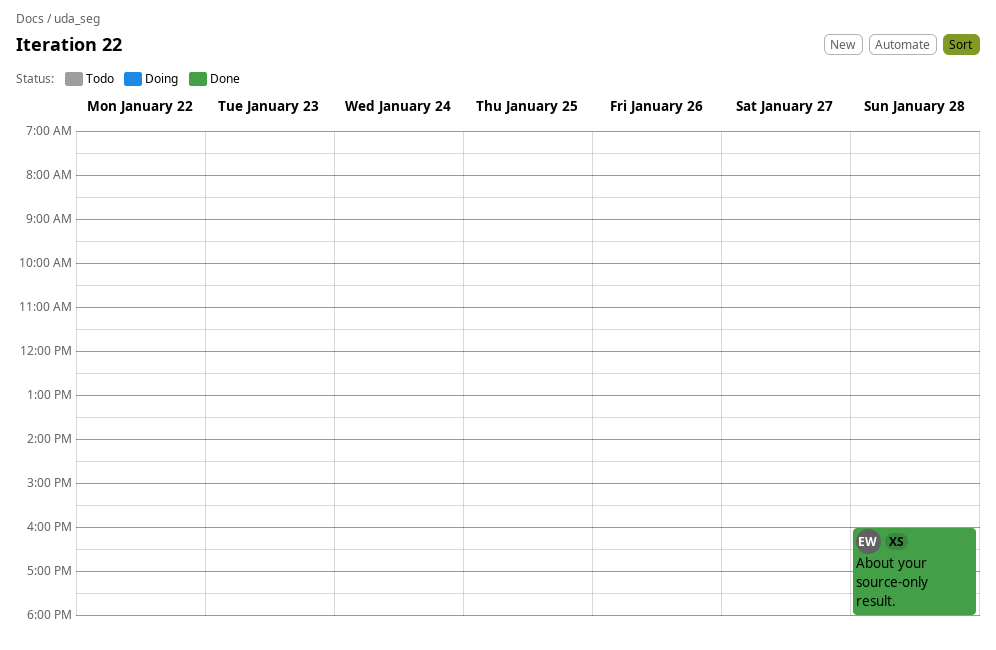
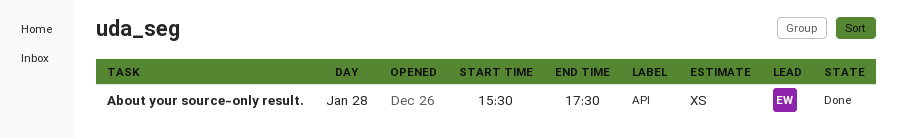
About your source-only result., begins: 16:00 -> 15:30
About your source-only result., ends: 18:00 -> 17:30

